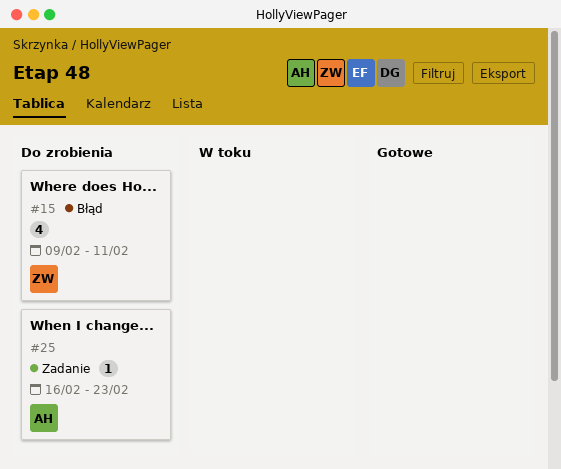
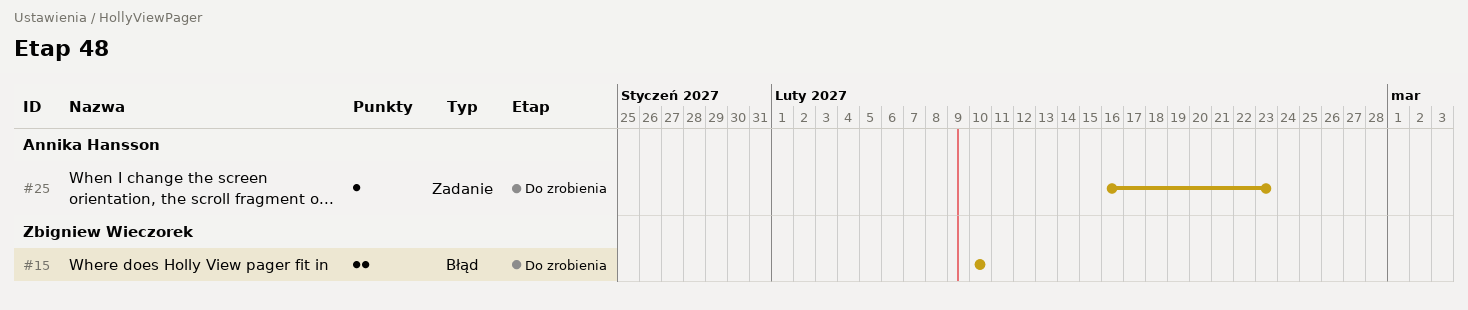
#15, estimate: 4 -> 2
#15, start: Feb 9 -> Feb 10
#15, due: Feb 11 -> Feb 10

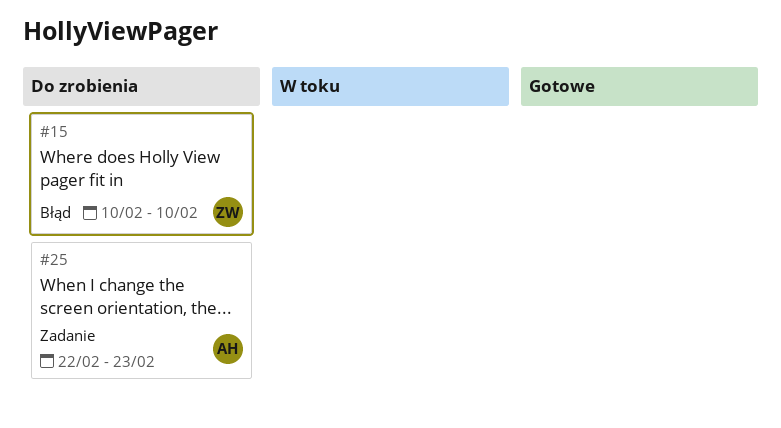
#25, start: Feb 16 -> Feb 22

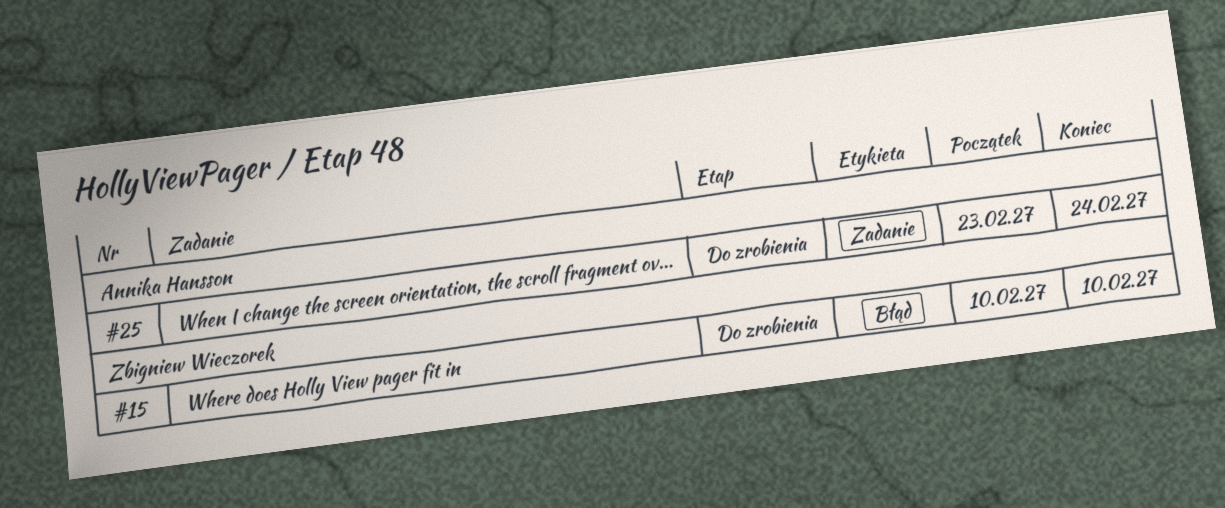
#25, start: Feb 22 -> Feb 23
#25, due: Feb 23 -> Feb 24

